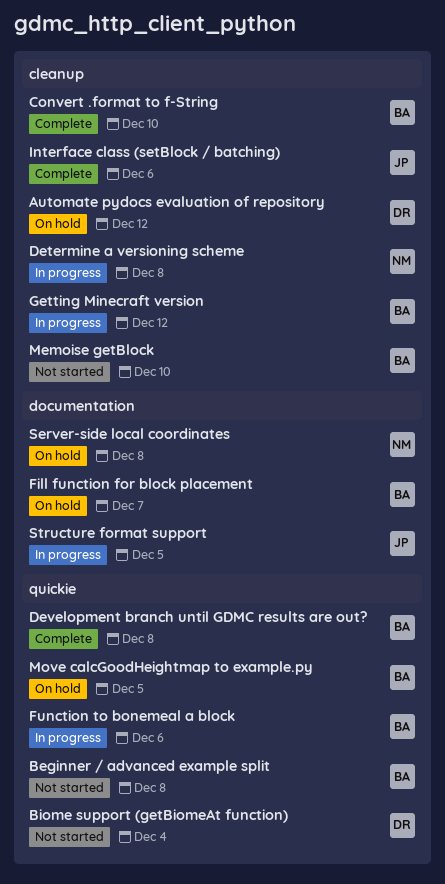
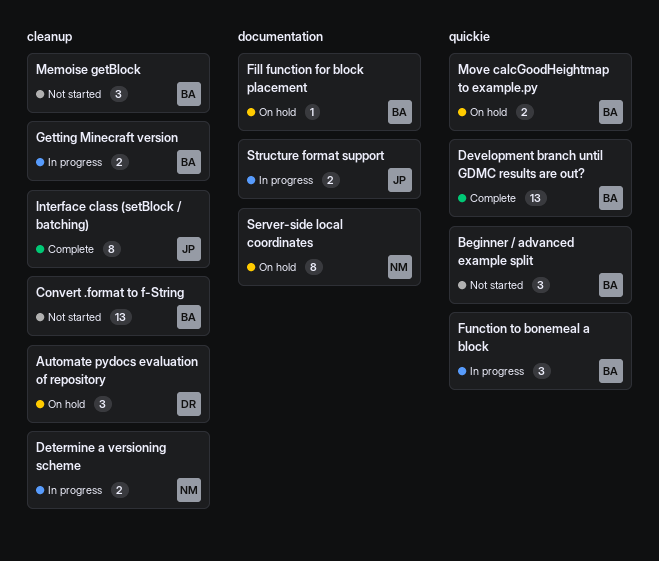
Biome support (getBiomeAt function): present -> none
Convert .format to f-String, status: Complete -> Not started

